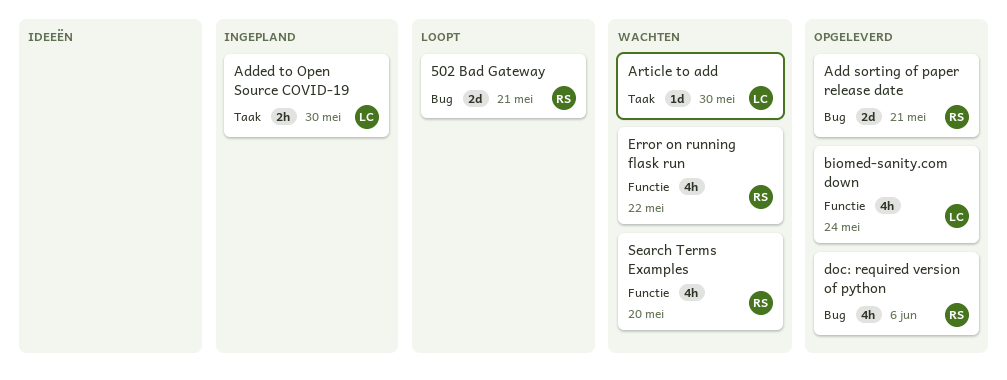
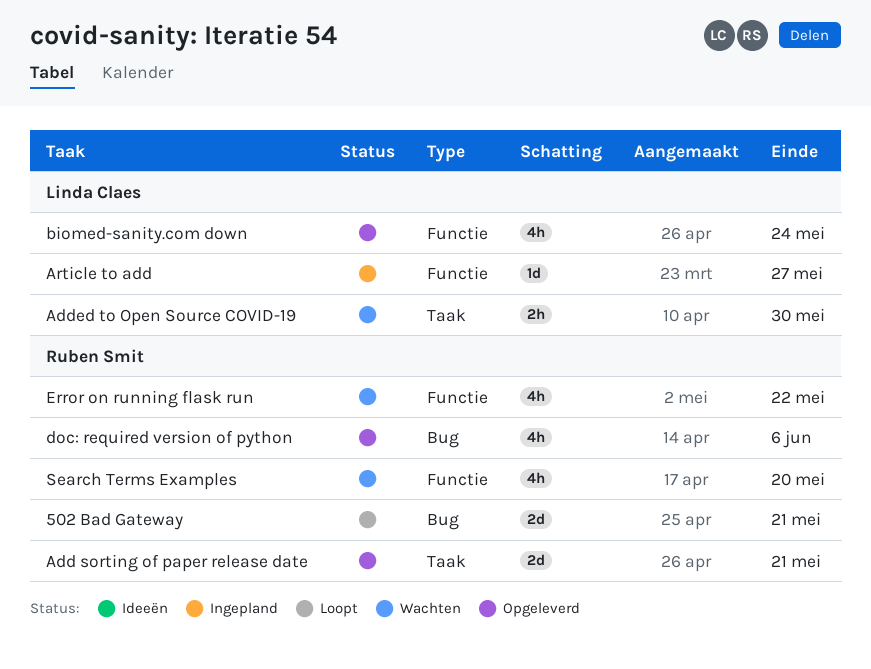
Add sorting of paper release date, label: Bug -> Taak
Added to Open Source COVID-19, status: Ingepland -> Wachten
Article to add, status: Wachten -> Ingepland
Article to add, label: Taak -> Functie
Article to add, due: May 30 -> May 27

